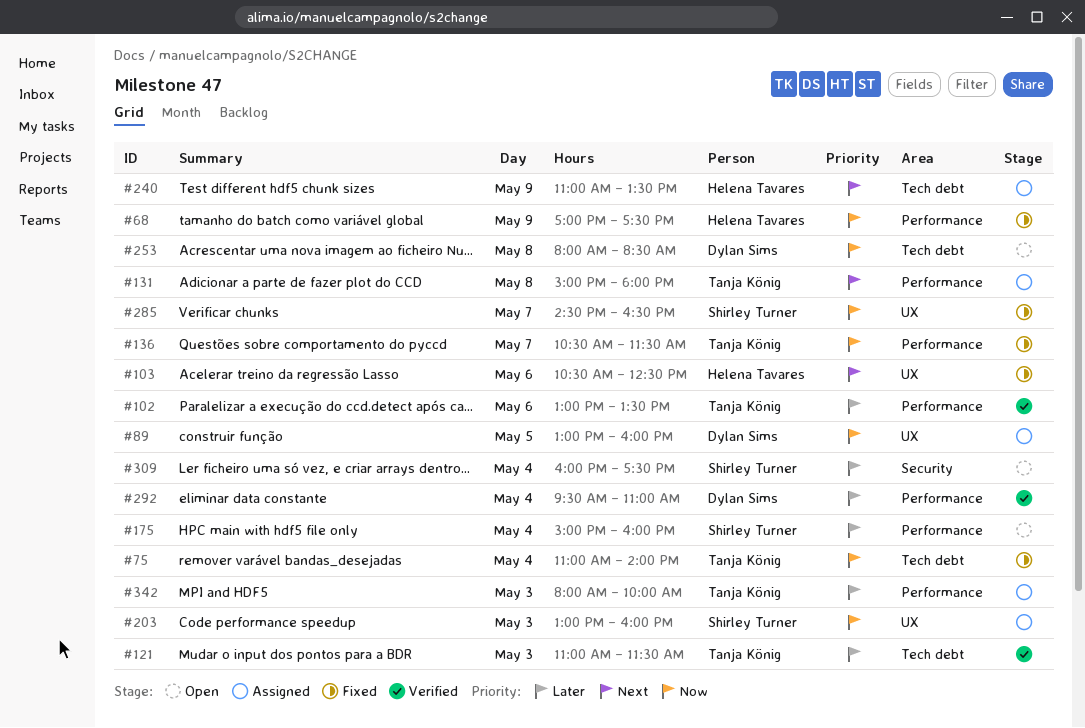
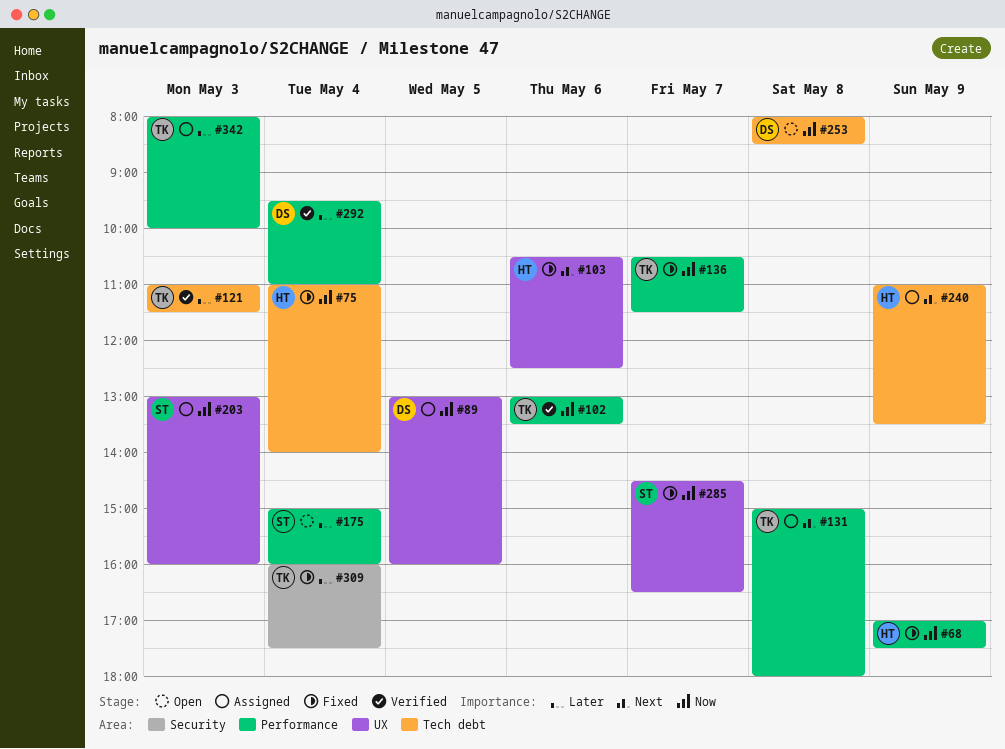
#75, owner: Tanja König -> Helena Tavares
#102, priority: Later -> Now
#309, status: Open -> Fixed
#309, owner: Shirley Turner -> Tanja König

